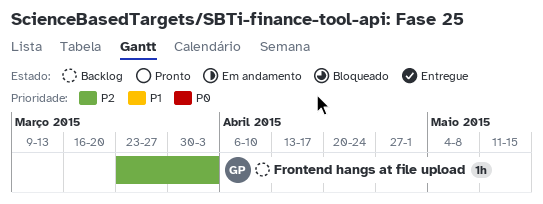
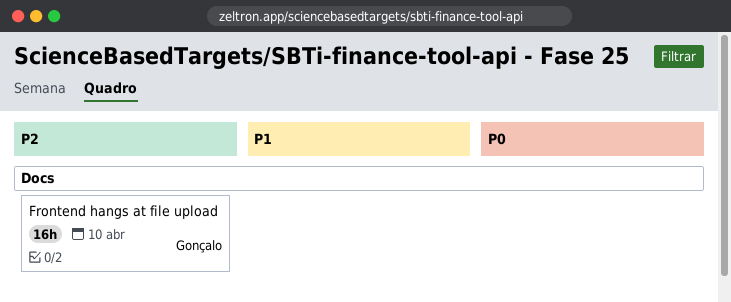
Frontend hangs at file upload, estimate: 1h -> 16h
Frontend hangs at file upload, due: Apr 3 -> Apr 10

